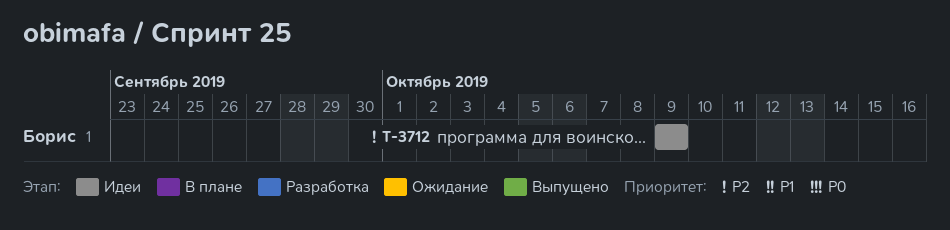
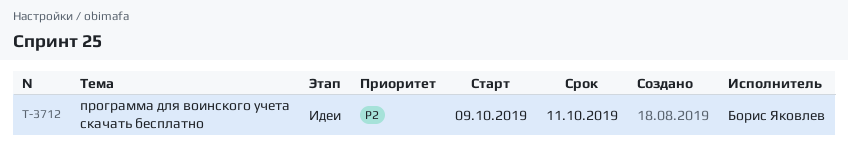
T-3712, due: Oct 9 -> Oct 11

